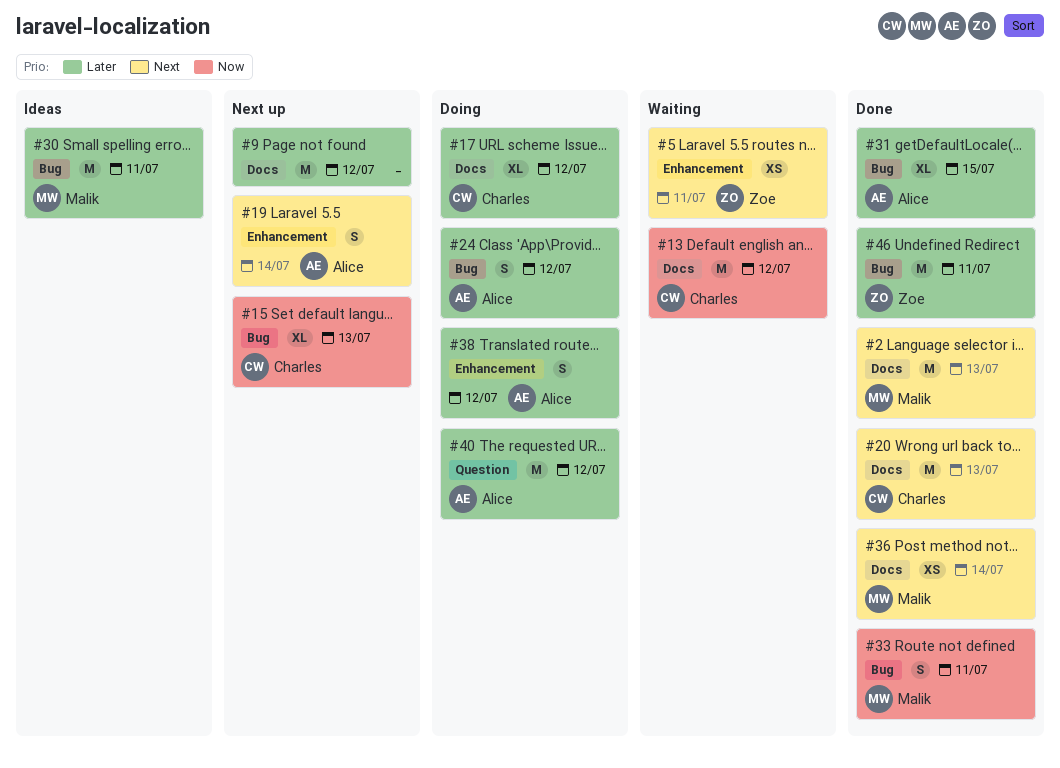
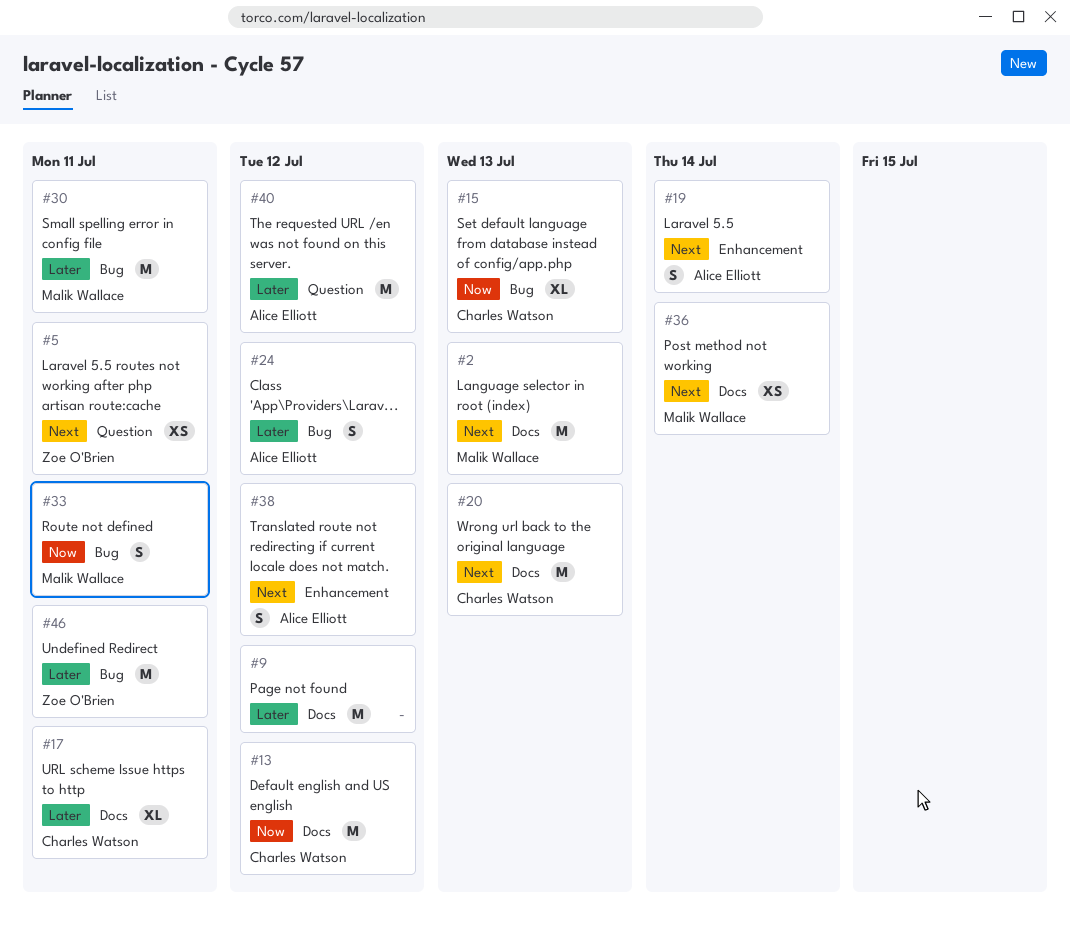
#5, label: Enhancement -> Question
#17, due: Jul 12 -> Jul 11
#31: present -> none
#38, priority: Later -> Next

